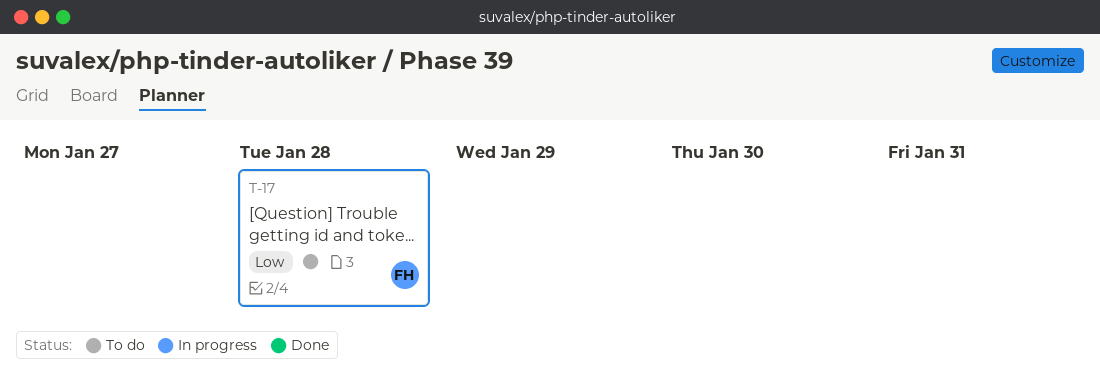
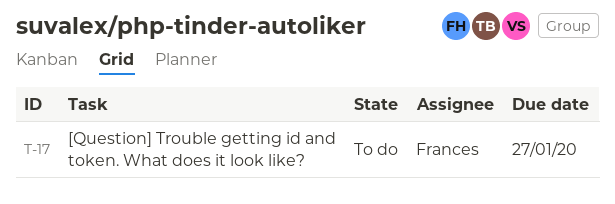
T-17, due: Jan 28 -> Jan 27

